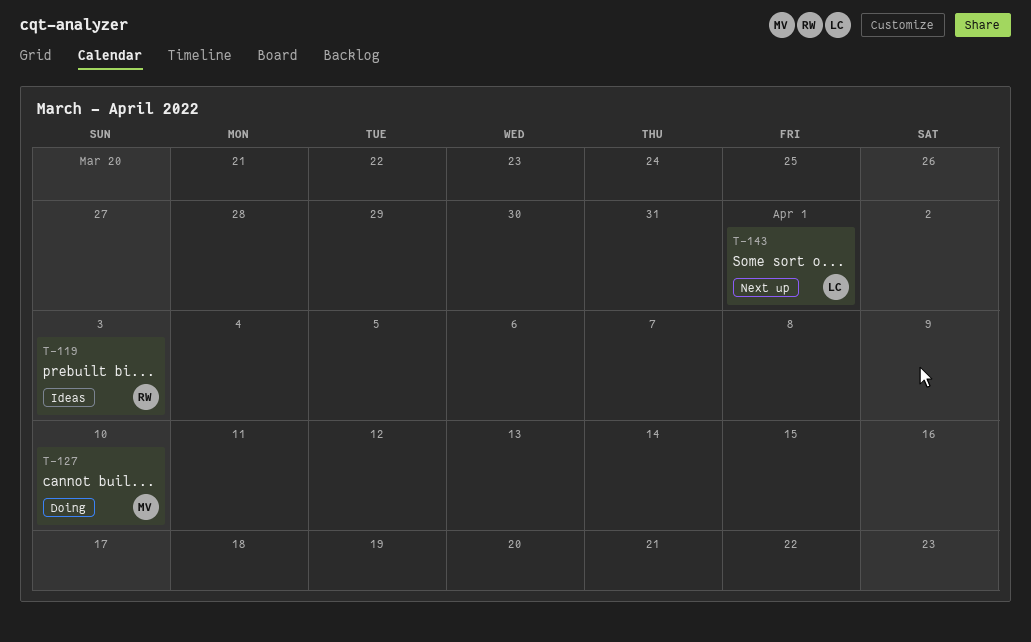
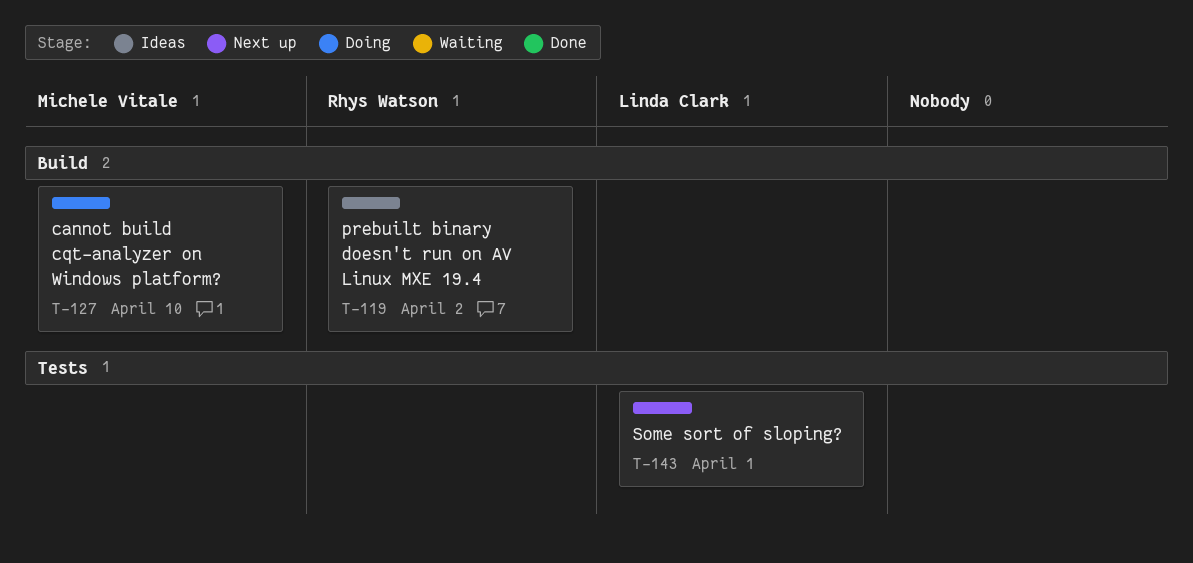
T-119, due: Apr 3 -> Apr 2

